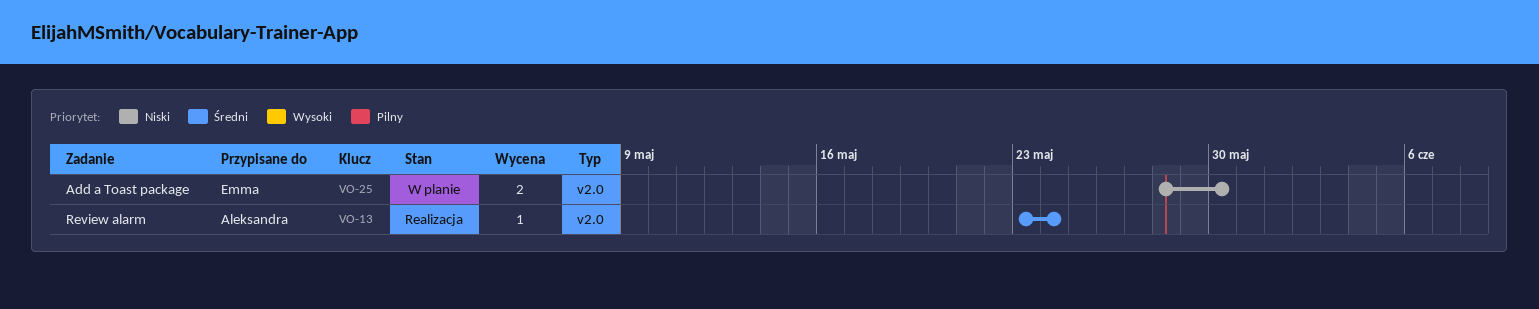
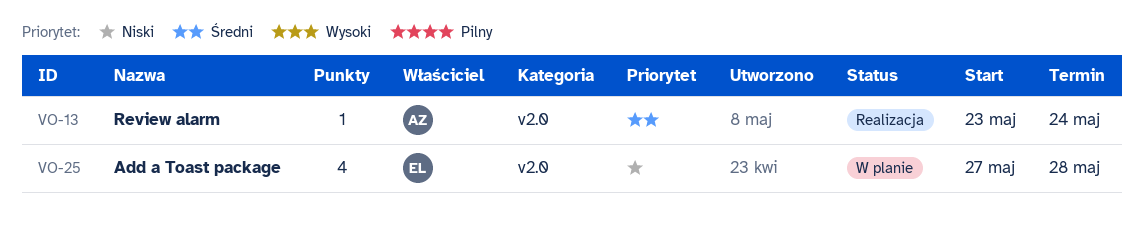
VO-25, estimate: 2 -> 4
VO-25, start: May 28 -> May 27
VO-25, due: May 30 -> May 28

